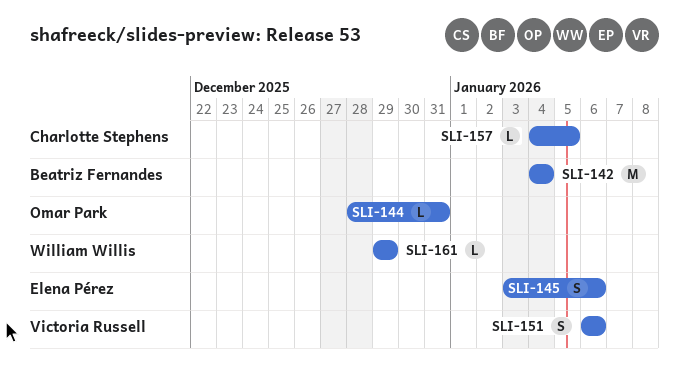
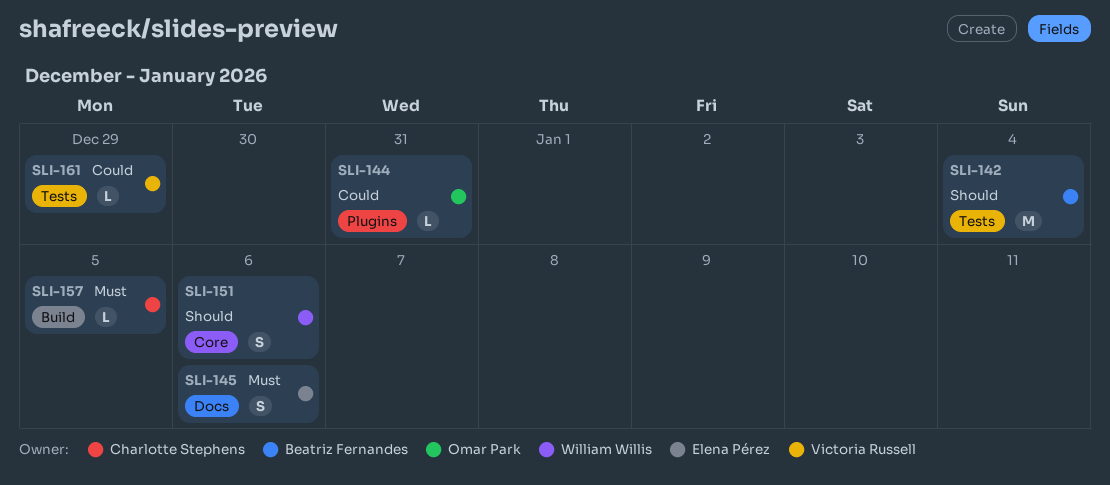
SLI-151, owner: Victoria Russell -> William Willis
SLI-161, owner: William Willis -> Victoria Russell

